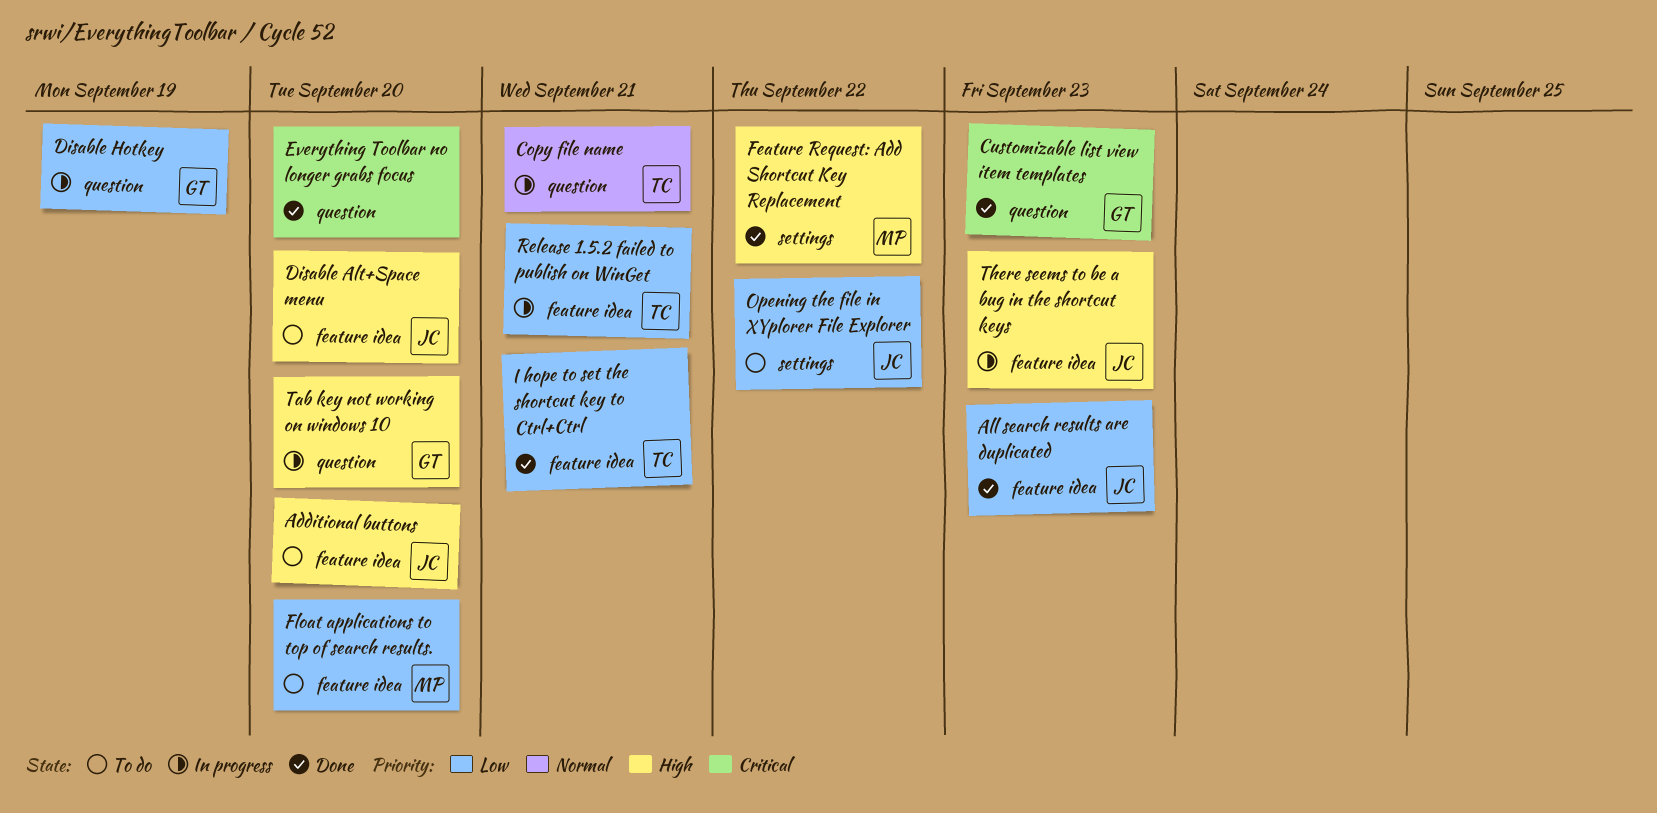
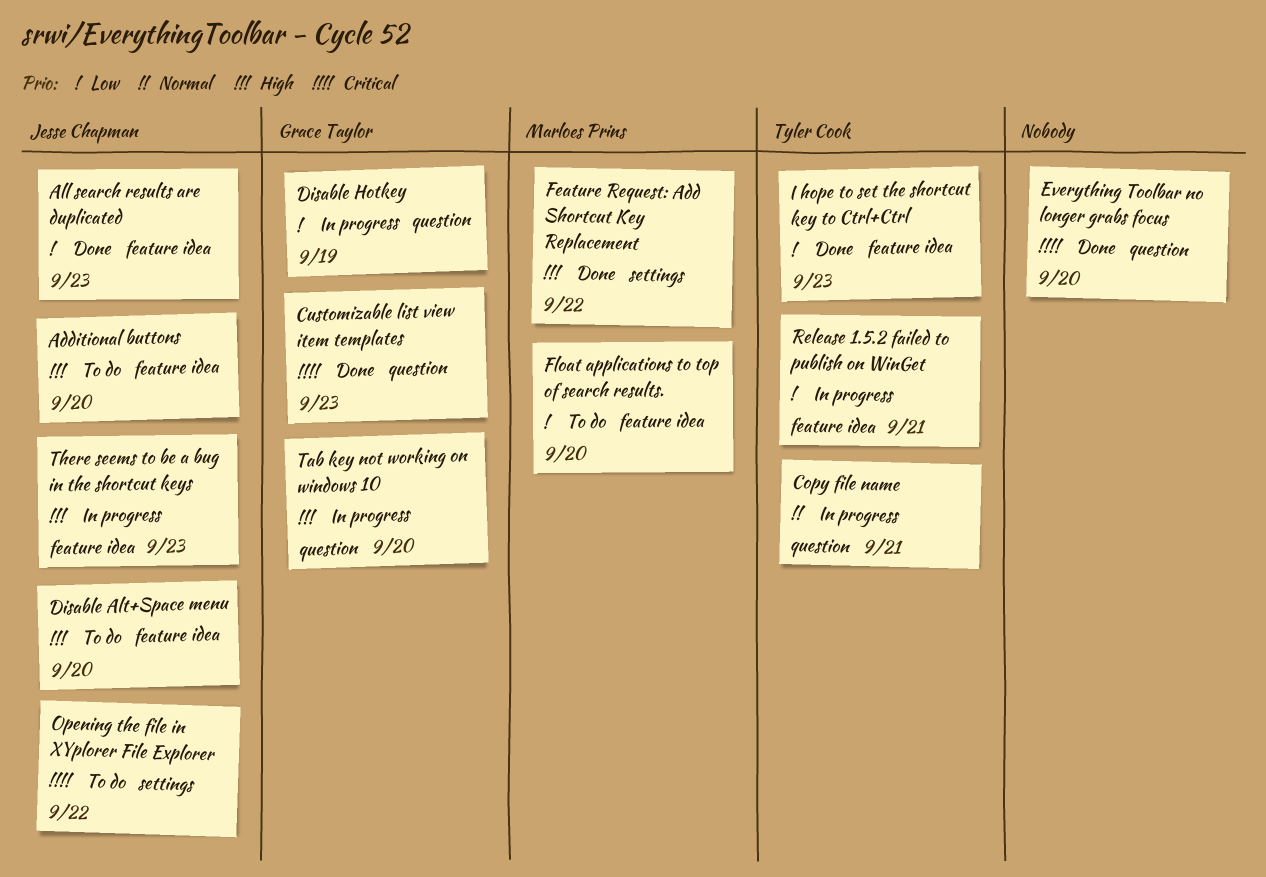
I hope to set the shortcut key to Ctrl+Ctrl, due: Sep 21 -> Sep 23
Opening the file in XYplorer File Explorer, priority: Low -> Critical

